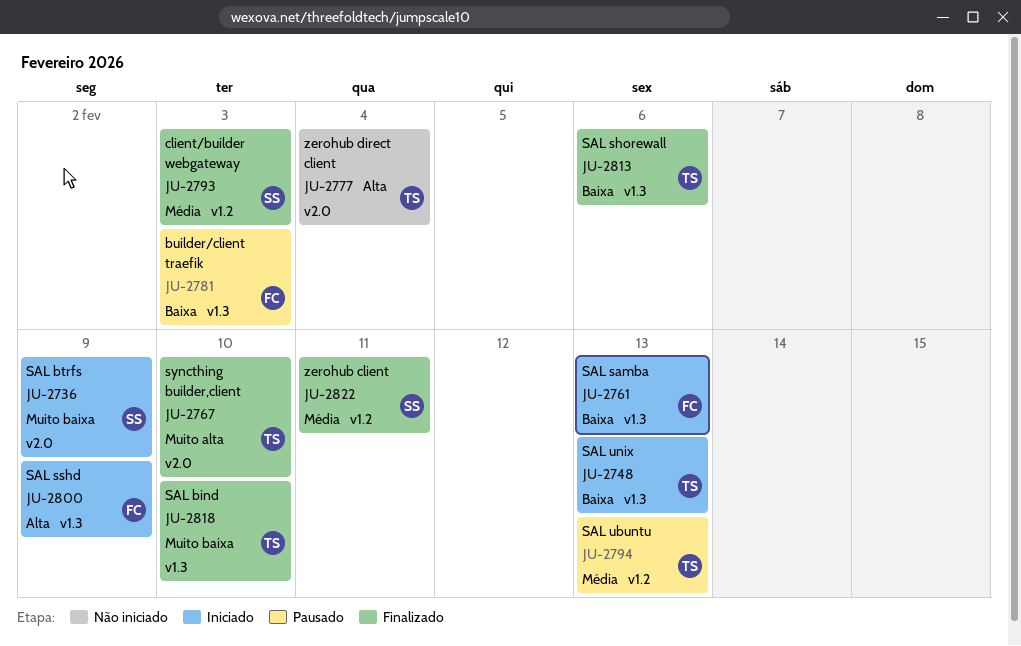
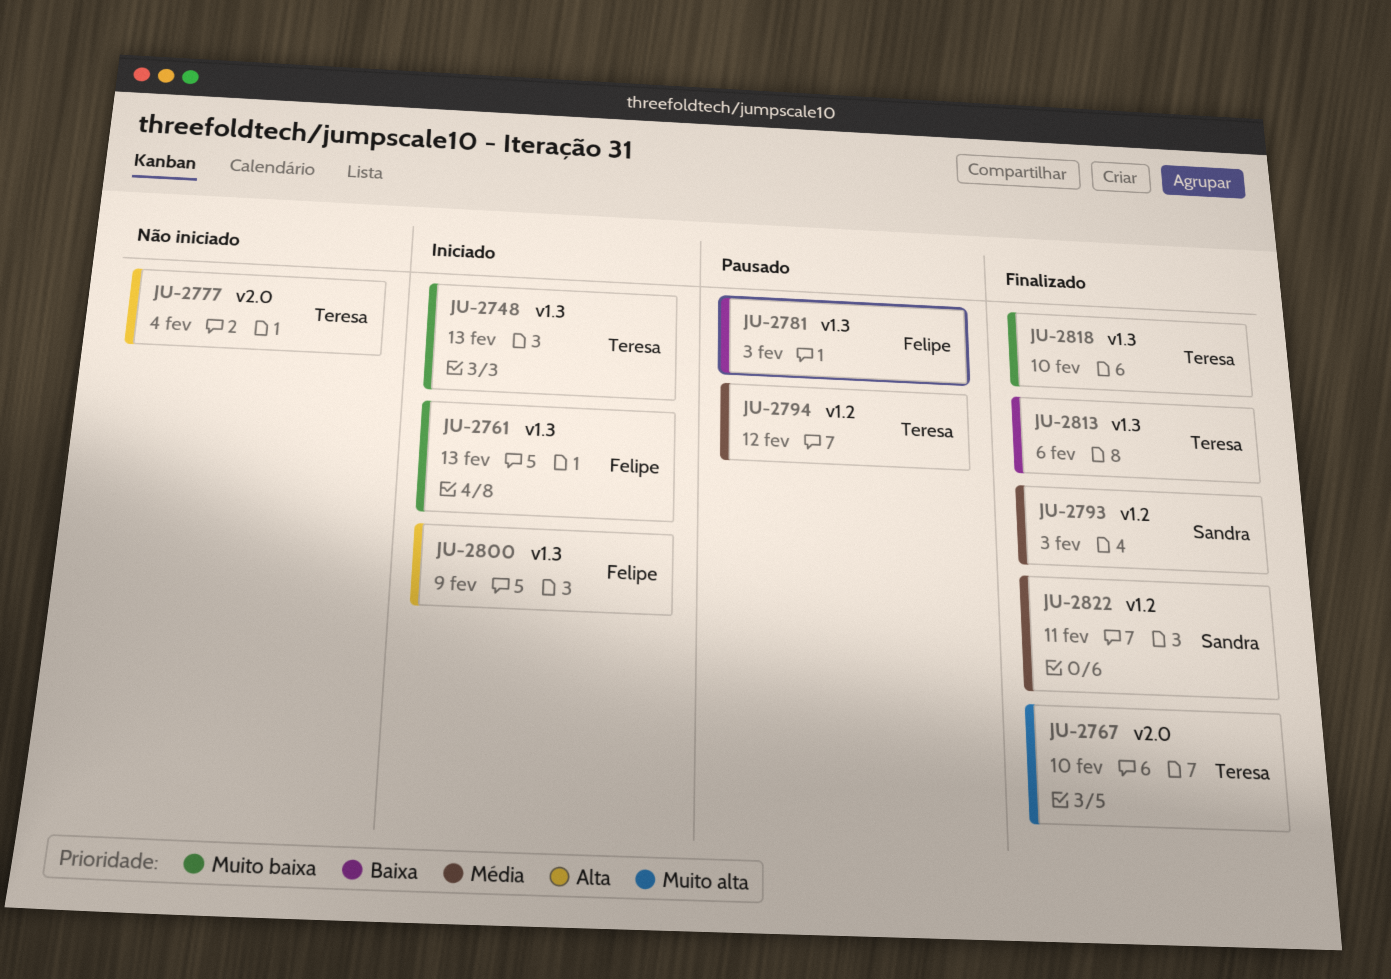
JU-2736: present -> none
JU-2748, priority: Baixa -> Muito baixa
JU-2761, priority: Baixa -> Muito baixa
JU-2794, due: Feb 13 -> Feb 12

